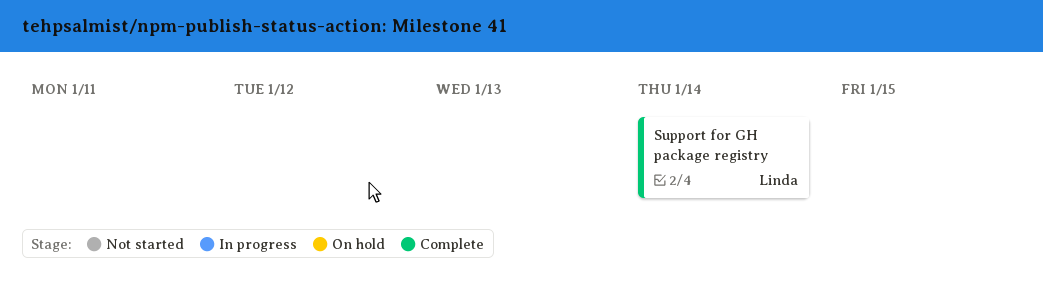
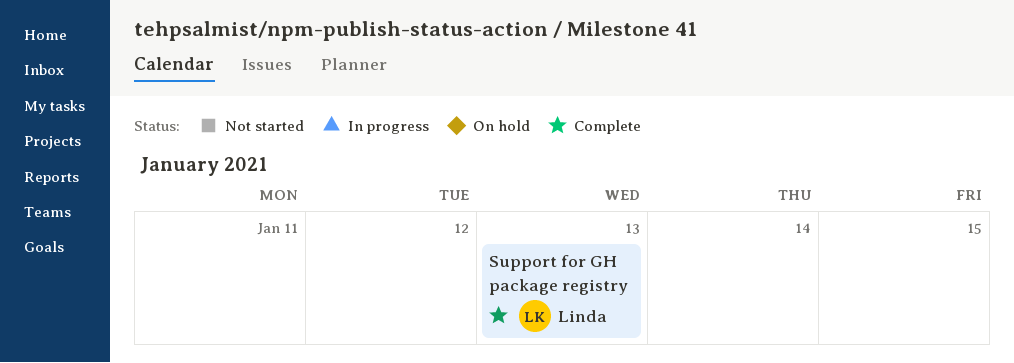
Support for GH package registry, due: Jan 14 -> Jan 13

